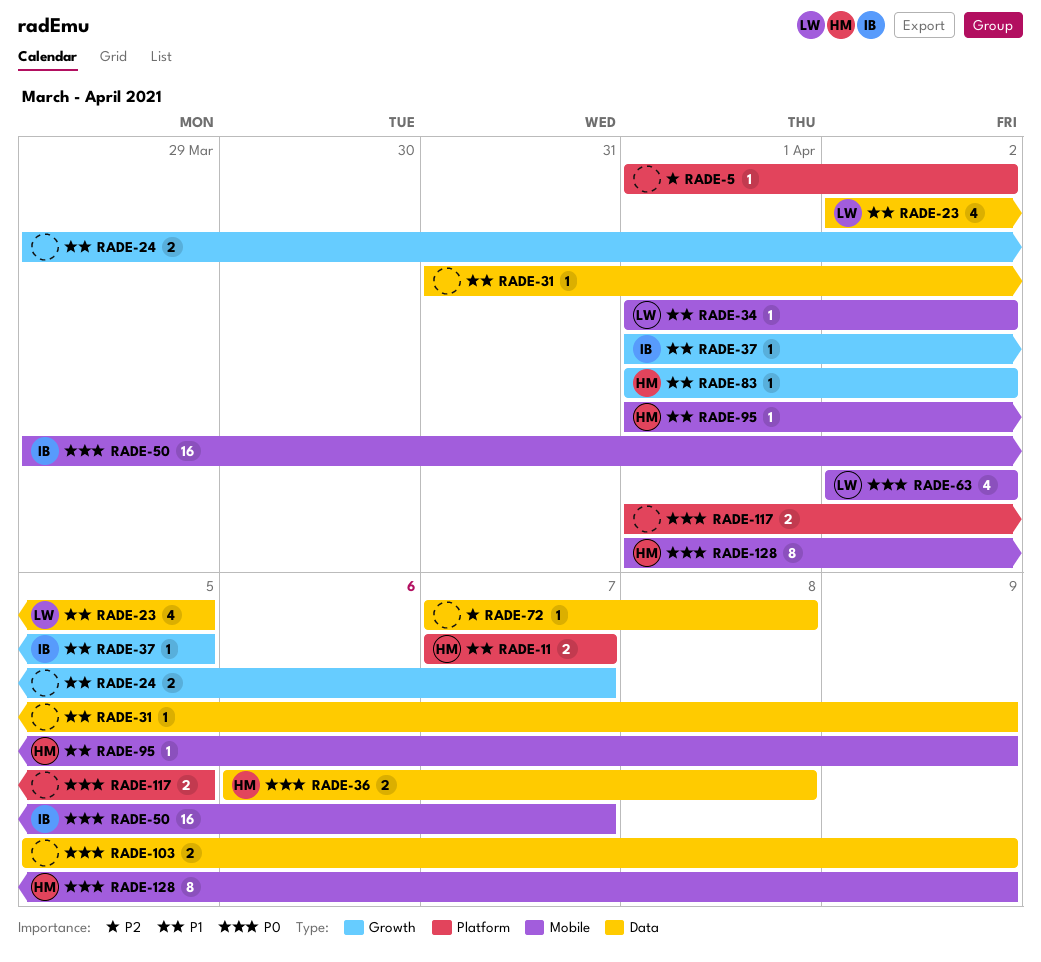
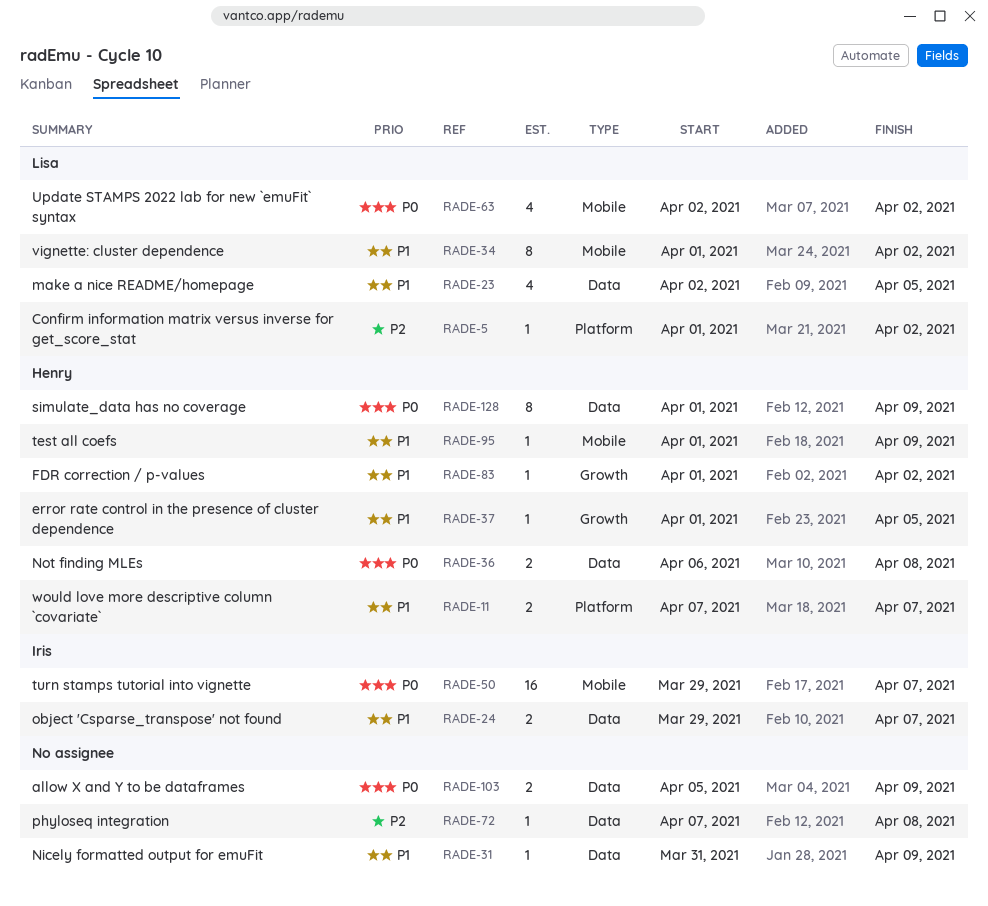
RADE-5, owner: none -> Lisa
RADE-24, owner: none -> Iris
RADE-24, label: Growth -> Data
RADE-34, estimate: 1 -> 8
RADE-37, owner: Iris -> Henry
RADE-117: present -> none
RADE-128, label: Mobile -> Data

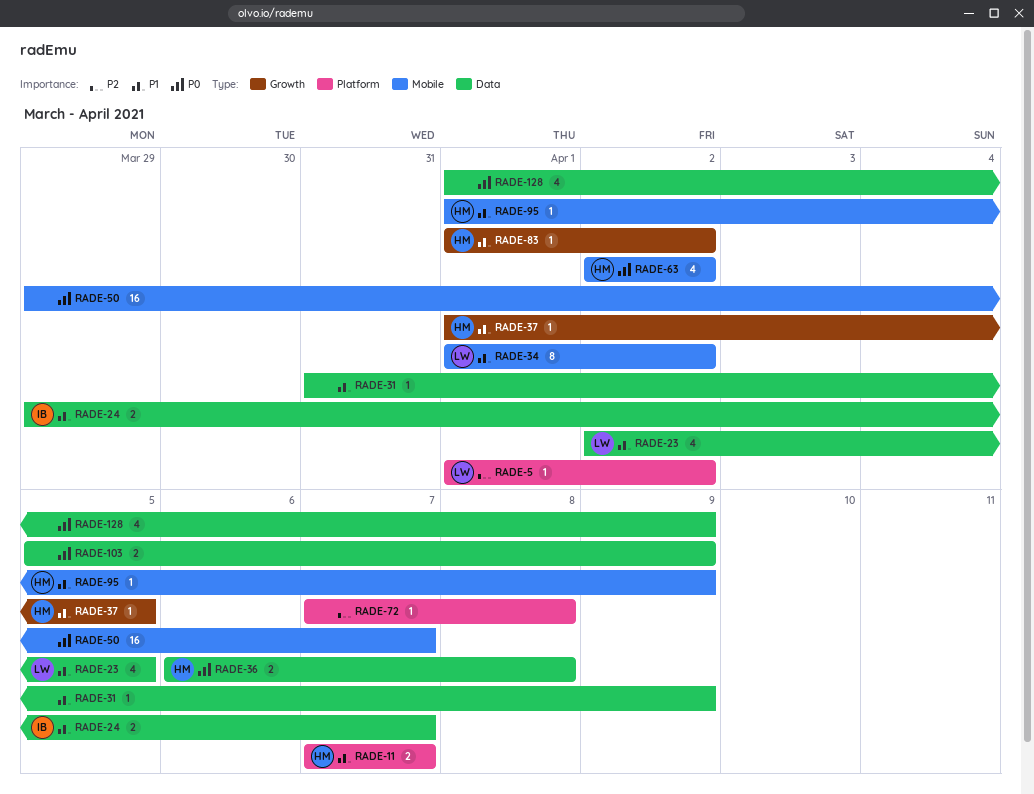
RADE-50, owner: Iris -> none
RADE-63, owner: Lisa -> Henry
RADE-72, label: Data -> Platform
RADE-128, owner: Henry -> none
RADE-128, estimate: 8 -> 4

